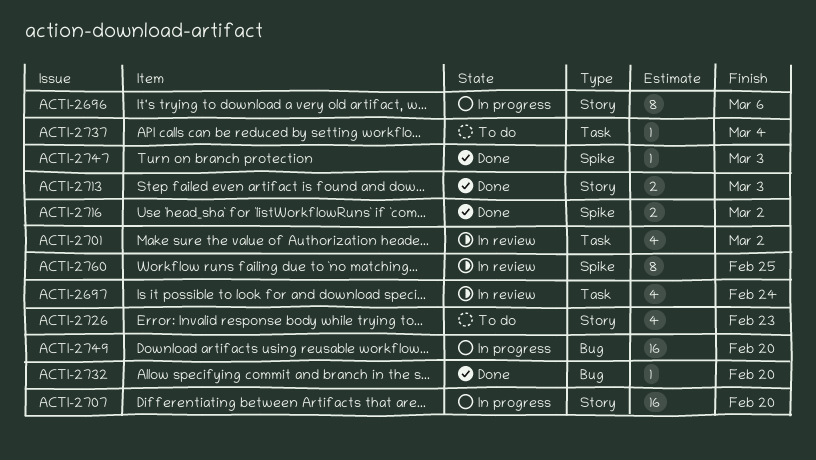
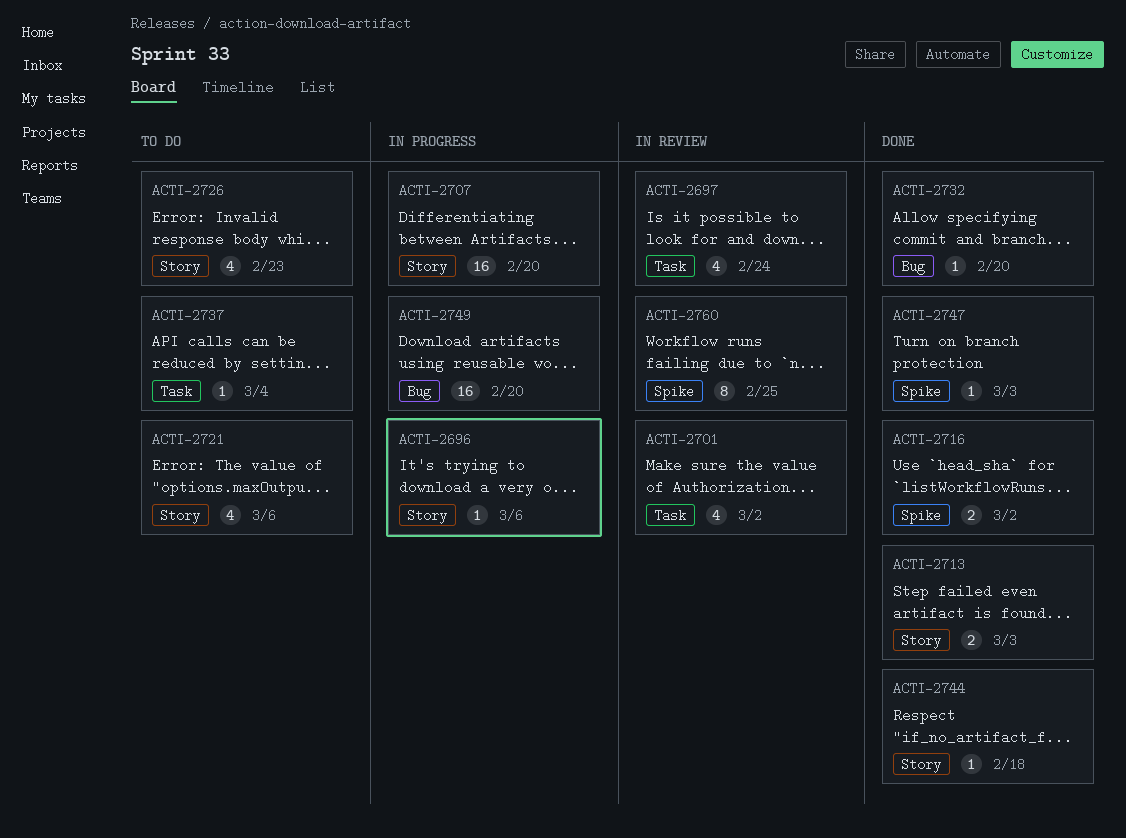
ACTI-2696, estimate: 8 -> 1
ACTI-2721: none -> present
ACTI-2744: none -> present

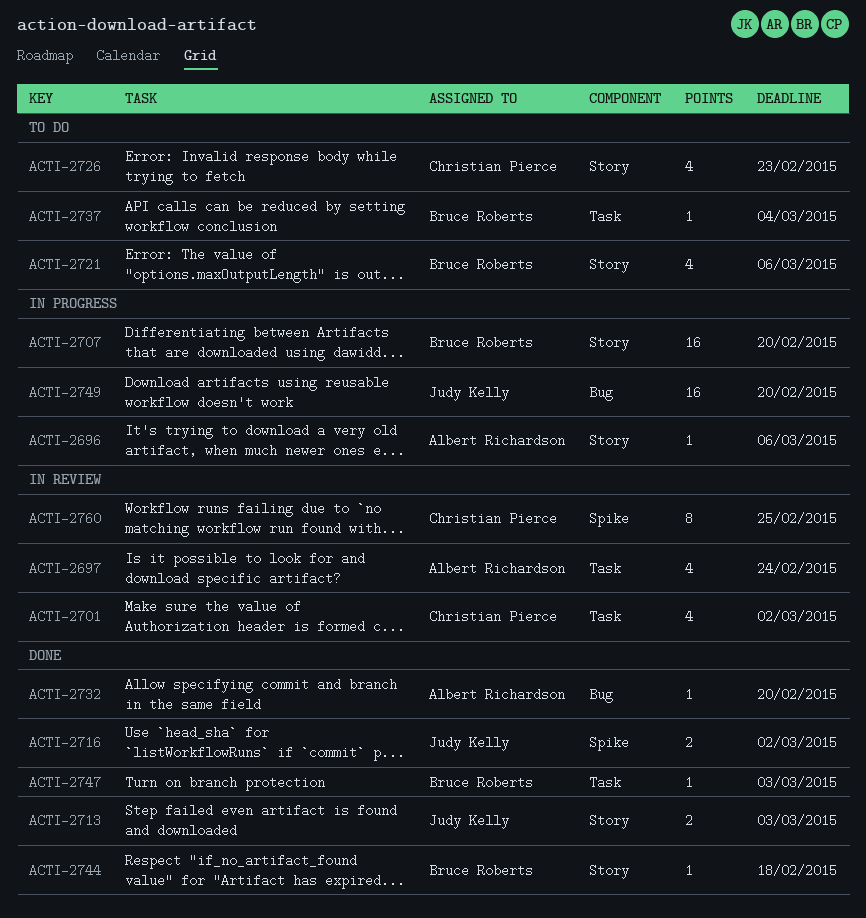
ACTI-2747, label: Spike -> Task

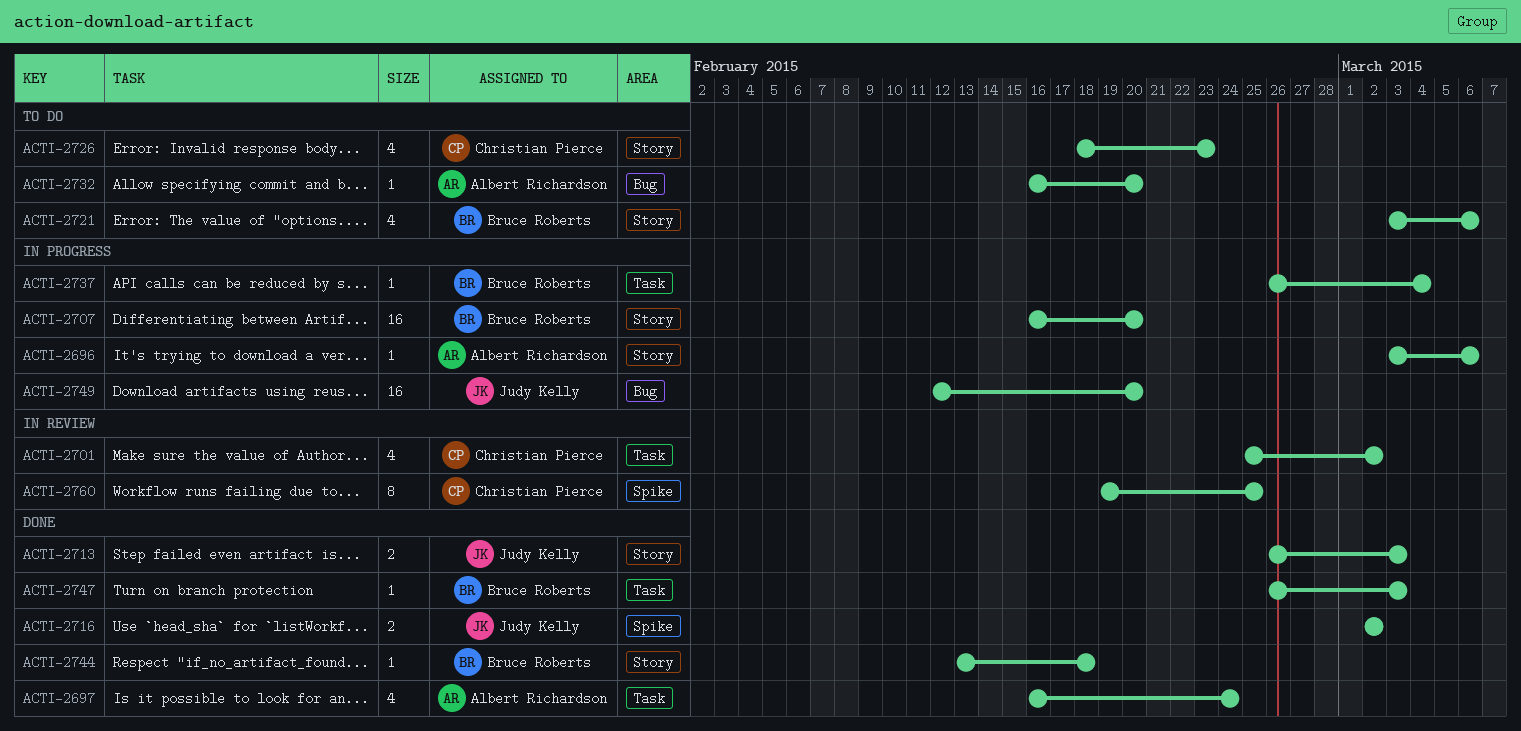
ACTI-2697, status: In review -> Done
ACTI-2732, status: Done -> To do
ACTI-2737, status: To do -> In progress

